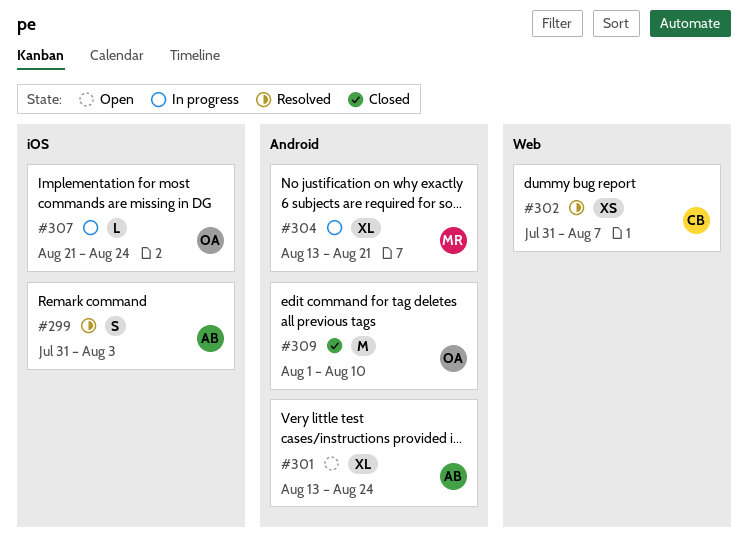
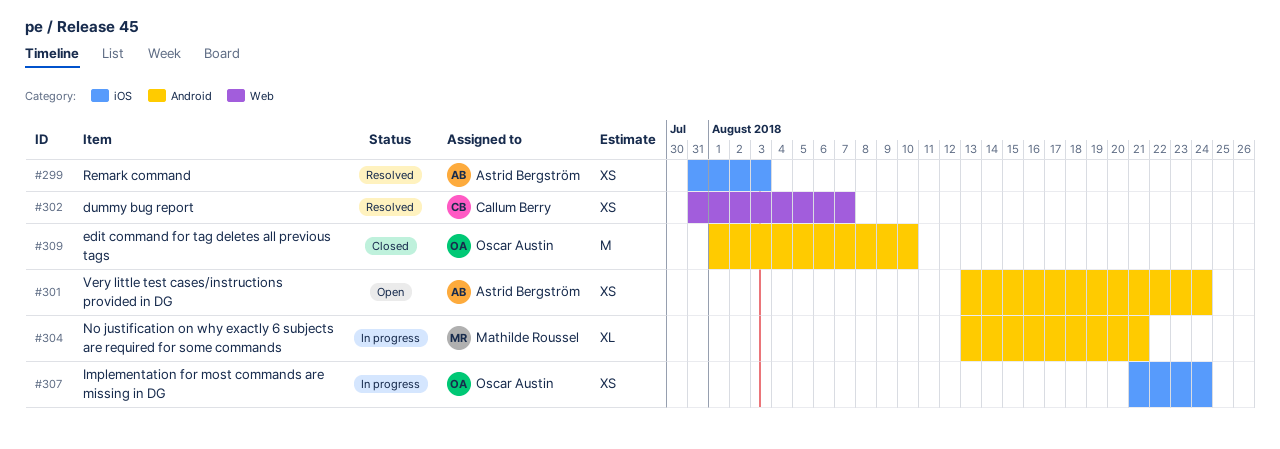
#299, estimate: S -> XS
#301, estimate: XL -> XS
#307, estimate: L -> XS

